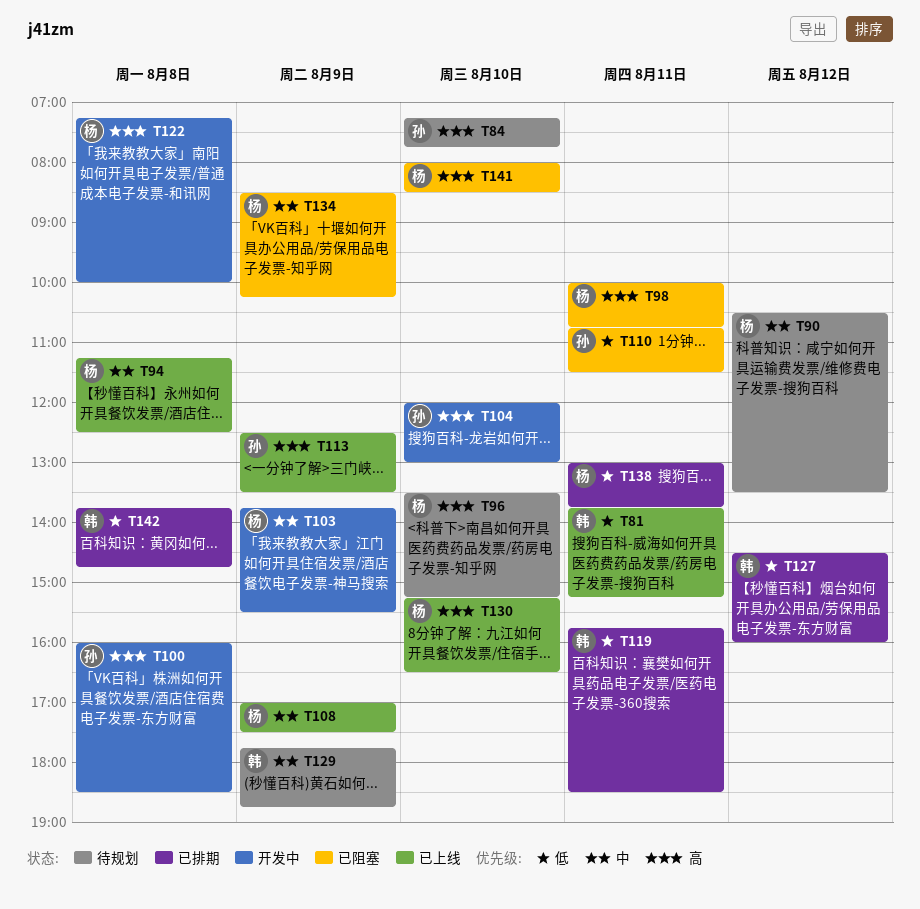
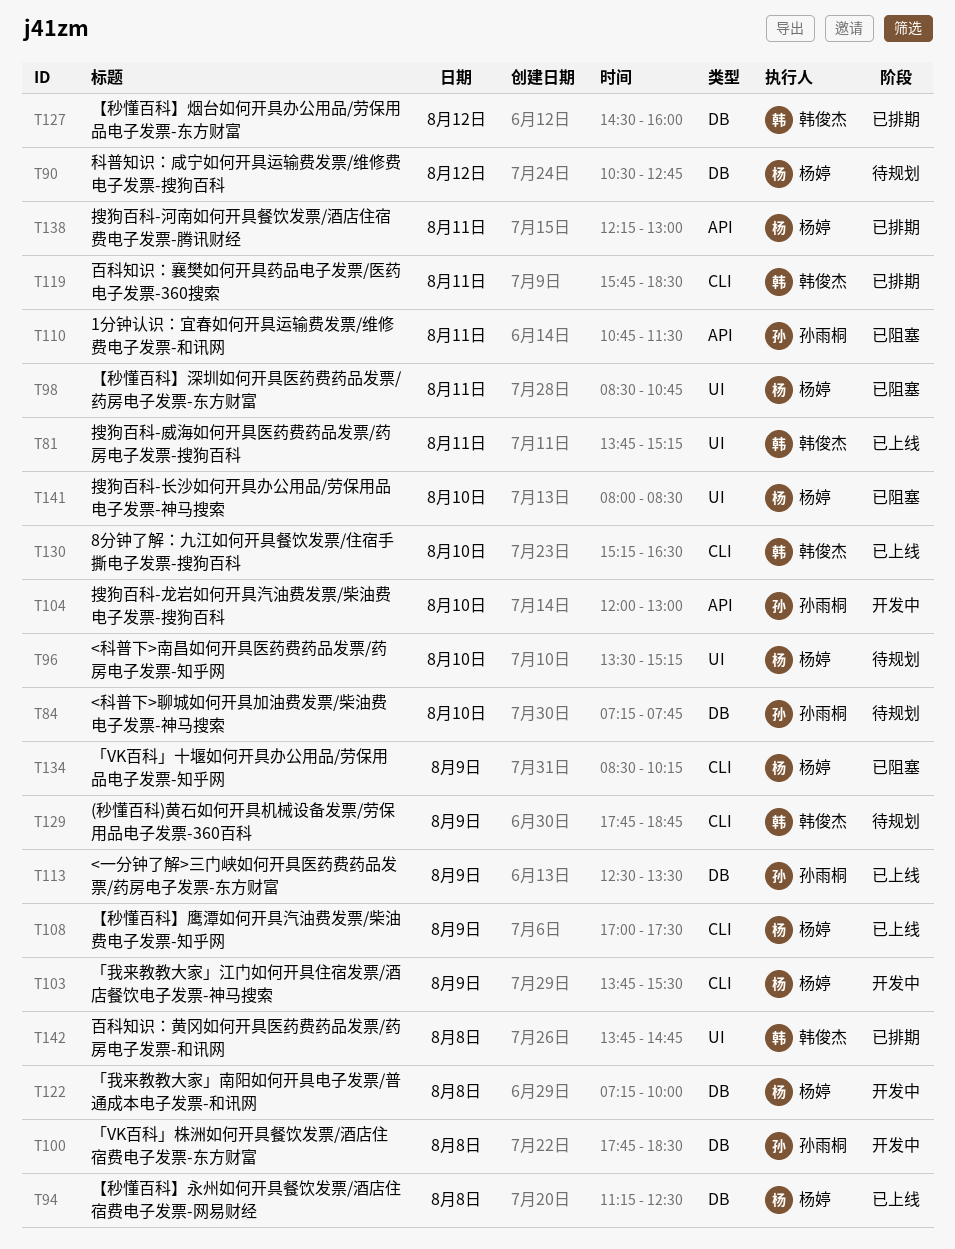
T90, ends: 13:30 -> 12:45
T98, begins: 10:00 -> 08:30
T100, begins: 16:00 -> 17:45
T130, owner: 杨婷 -> 韩俊杰
T138, begins: 13:00 -> 12:15
T138, ends: 13:45 -> 13:00

